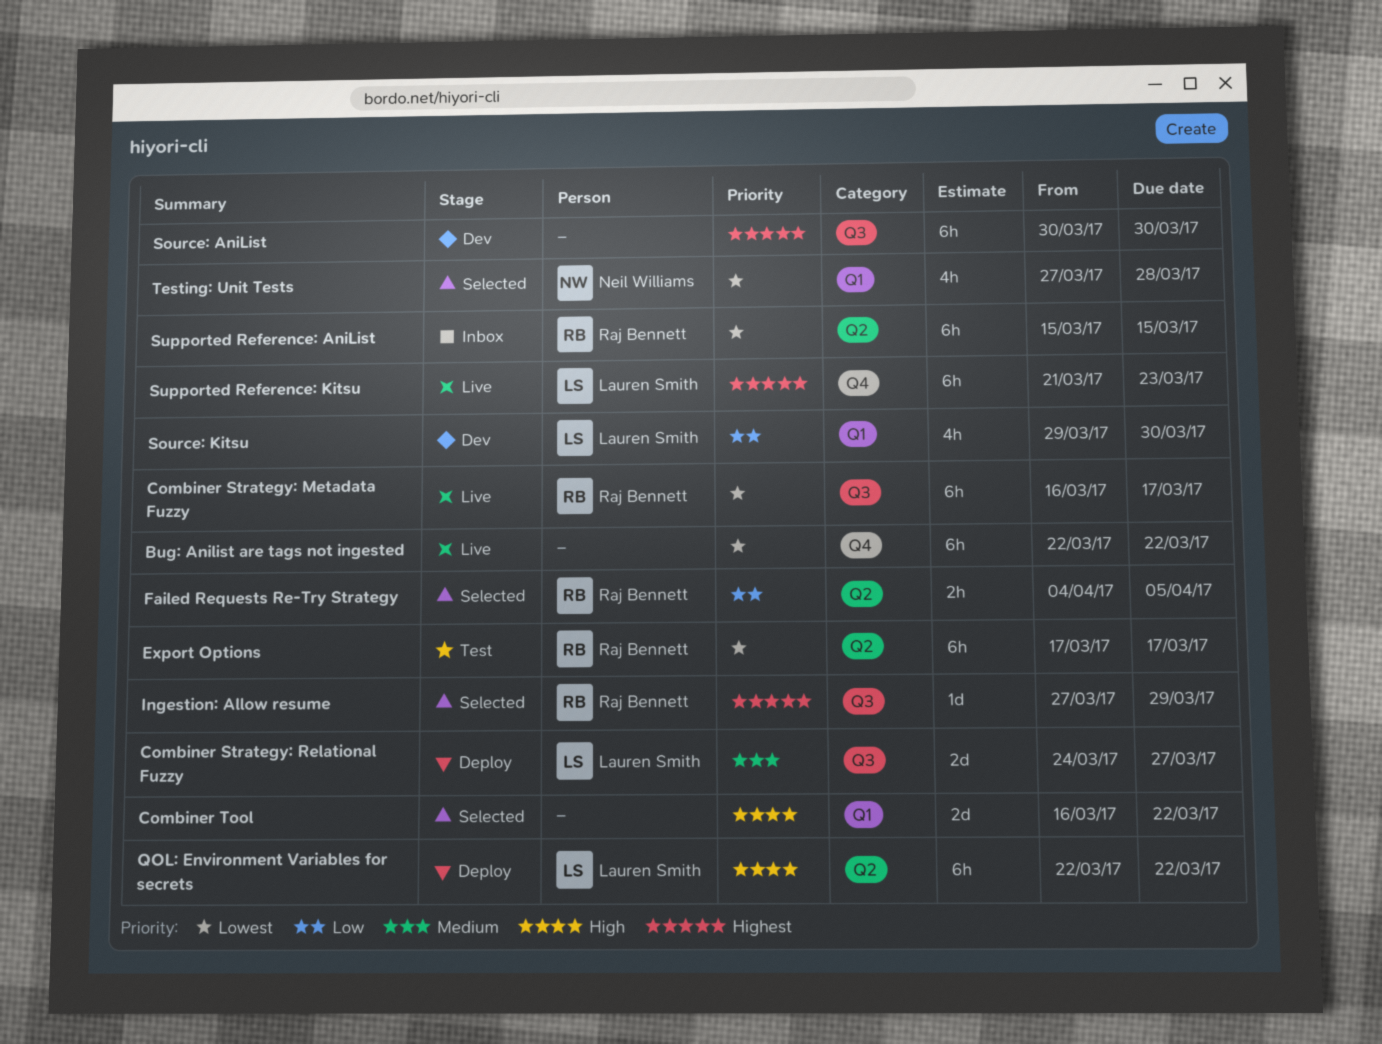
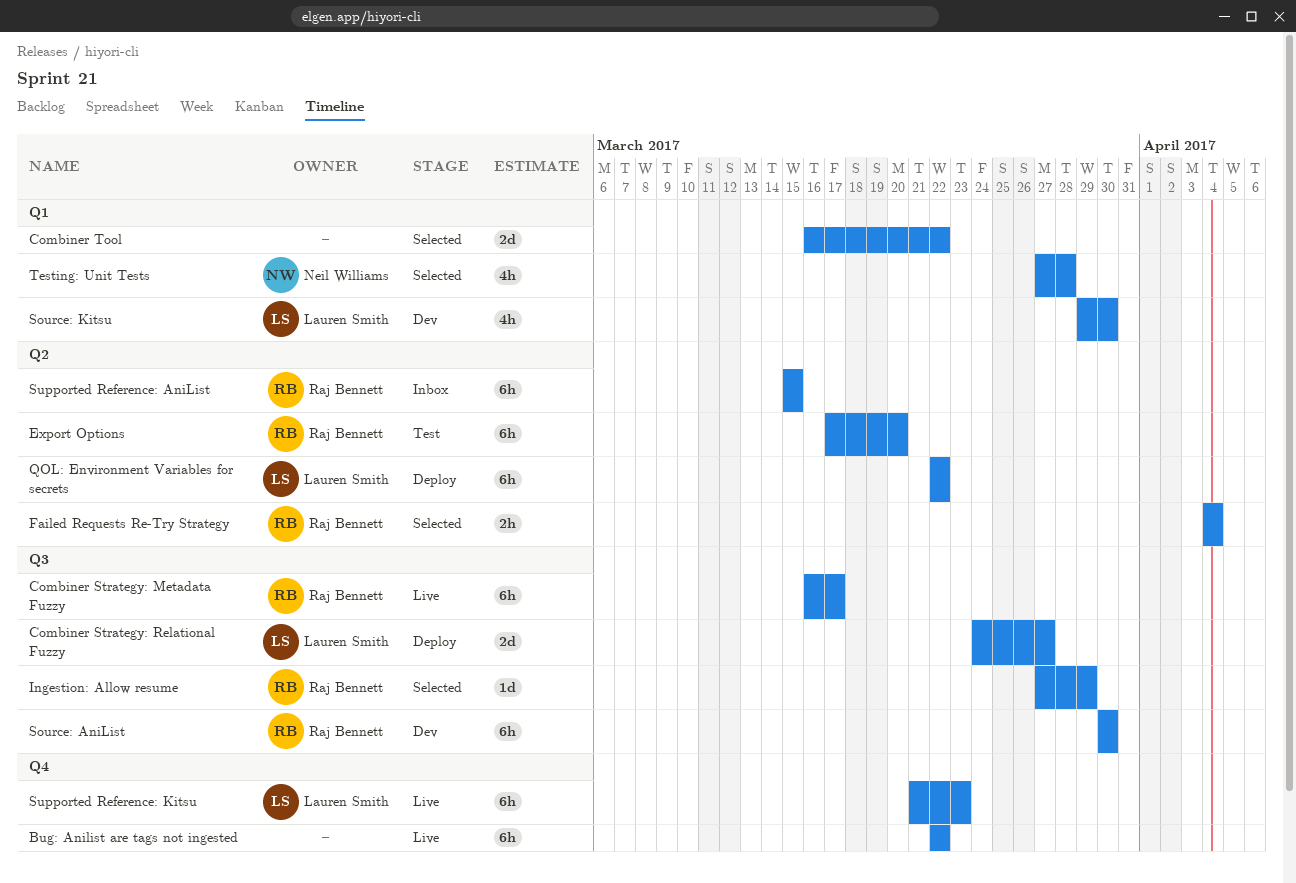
Export Options, due: Mar 17 -> Mar 20
Failed Requests Re-Try Strategy, due: Apr 5 -> Apr 4
Source: AniList, owner: none -> Raj Bennett

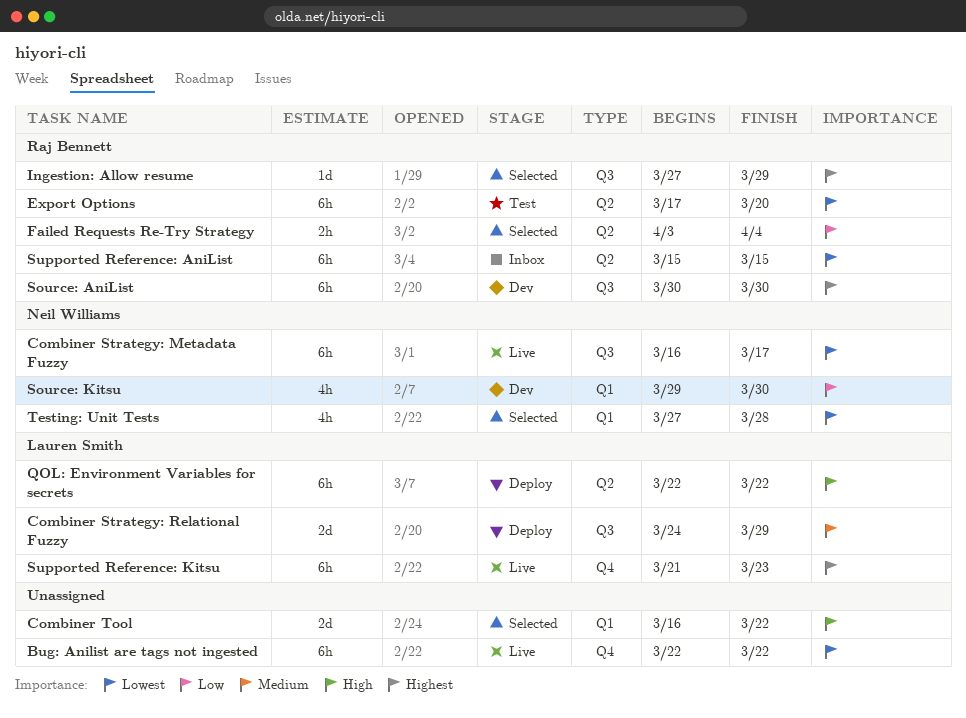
Combiner Strategy: Metadata Fuzzy, owner: Raj Bennett -> Neil Williams
Combiner Strategy: Relational Fuzzy, due: Mar 27 -> Mar 29
Failed Requests Re-Try Strategy, start: Apr 4 -> Apr 3
Source: Kitsu, owner: Lauren Smith -> Neil Williams

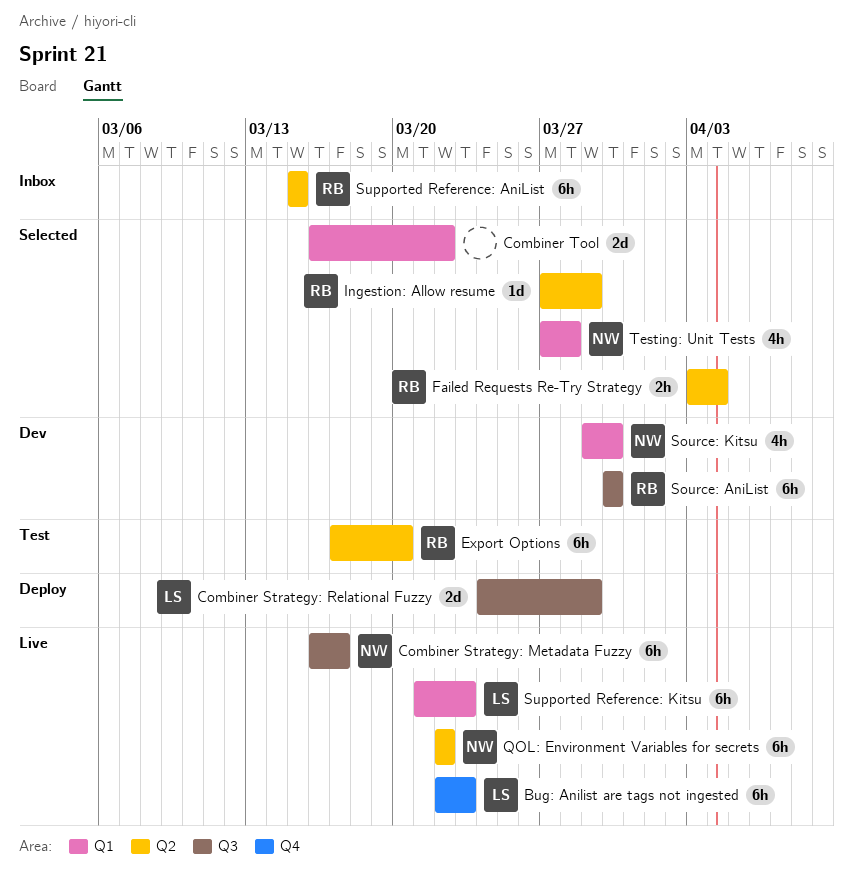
Bug: Anilist are tags not ingested, owner: none -> Lauren Smith
Bug: Anilist are tags not ingested, due: Mar 22 -> Mar 23
Ingestion: Allow resume, label: Q3 -> Q2
QOL: Environment Variables for secrets, status: Deploy -> Live
QOL: Environment Variables for secrets, owner: Lauren Smith -> Neil Williams
Supported Reference: Kitsu, label: Q4 -> Q1

